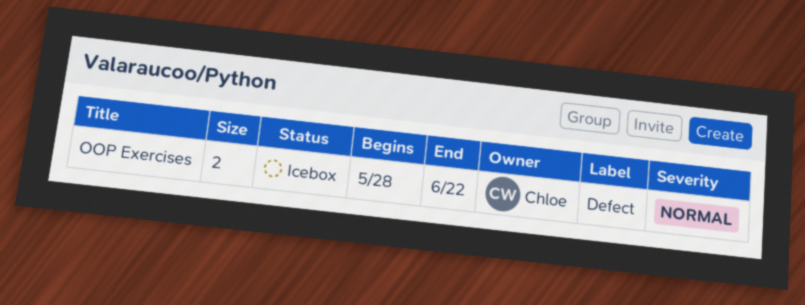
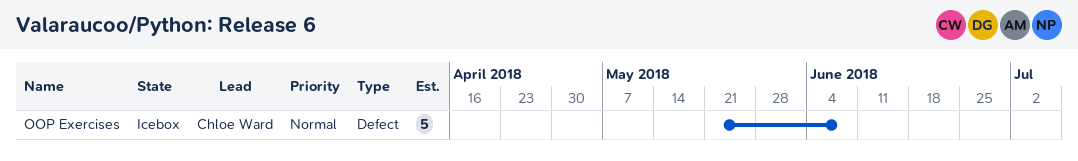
OOP Exercises, estimate: 2 -> 5
OOP Exercises, start: May 28 -> May 21
OOP Exercises, due: Jun 22 -> Jun 8

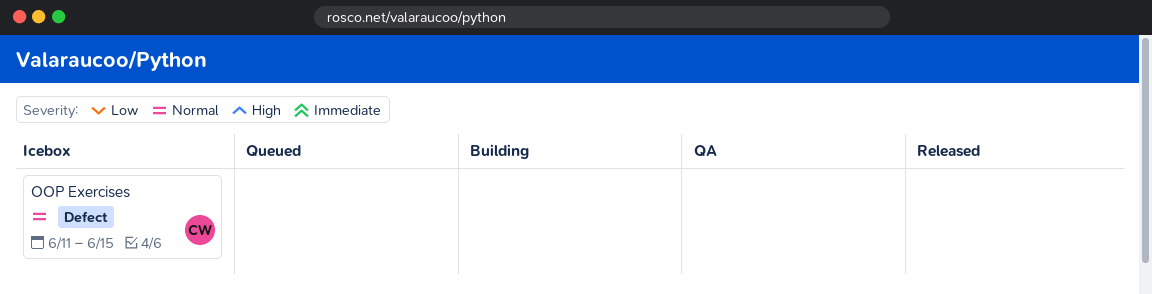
OOP Exercises, start: May 21 -> Jun 11
OOP Exercises, due: Jun 8 -> Jun 15

